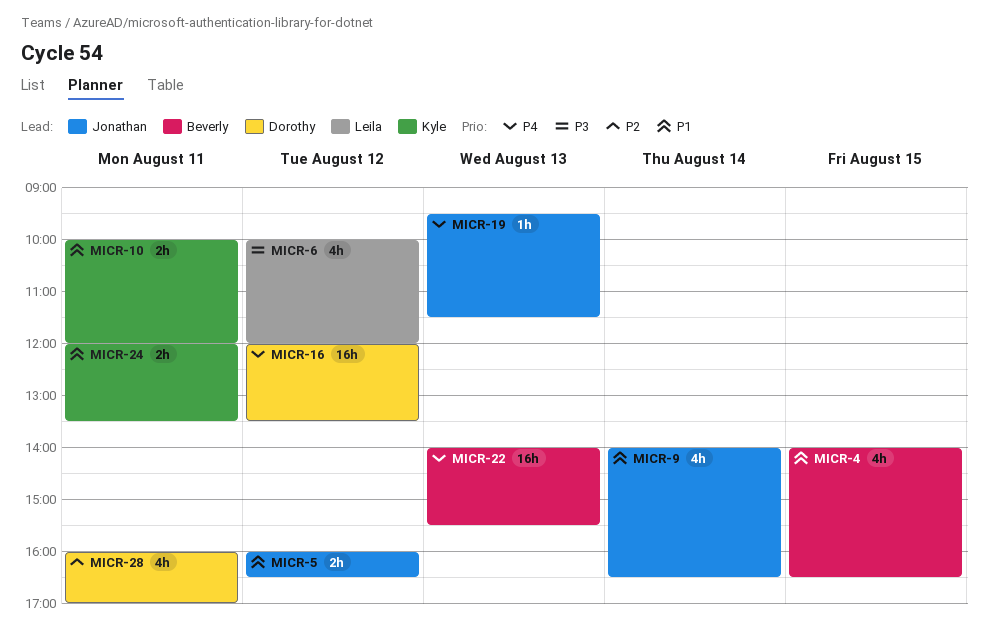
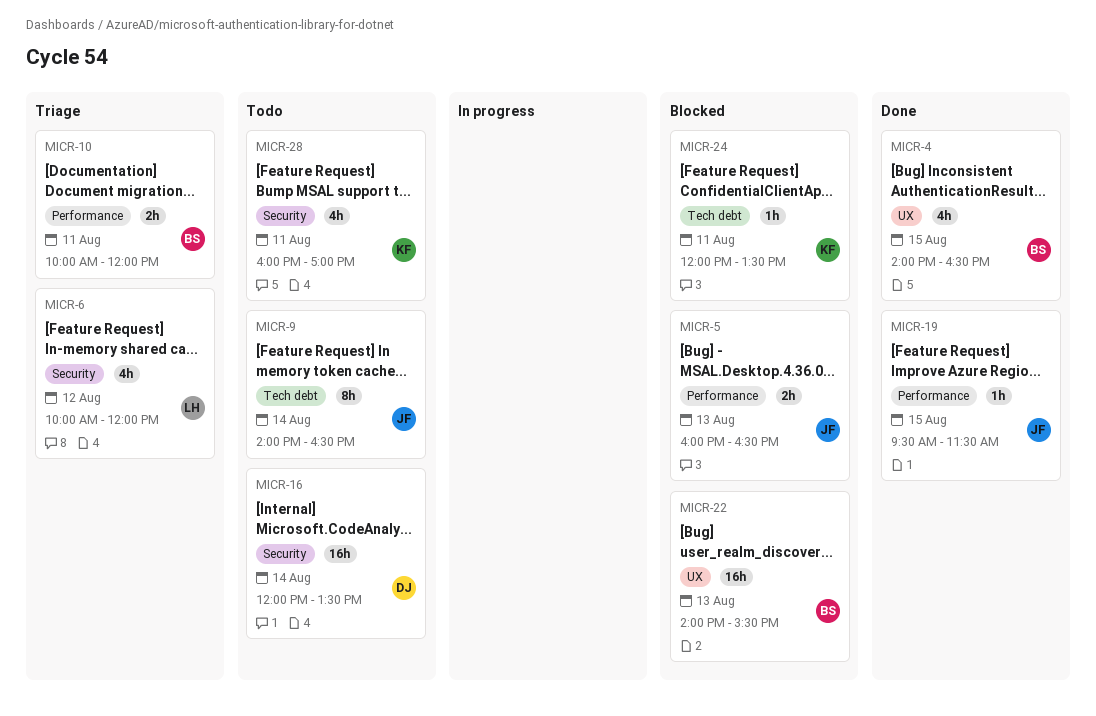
MICR-5, day: Aug 12 -> Aug 13
MICR-9, estimate: 4h -> 8h
MICR-10, owner: Kyle -> Beverly
MICR-16, day: Aug 12 -> Aug 14
MICR-19, day: Aug 13 -> Aug 15
MICR-24, estimate: 2h -> 1h
MICR-28, owner: Dorothy -> Kyle

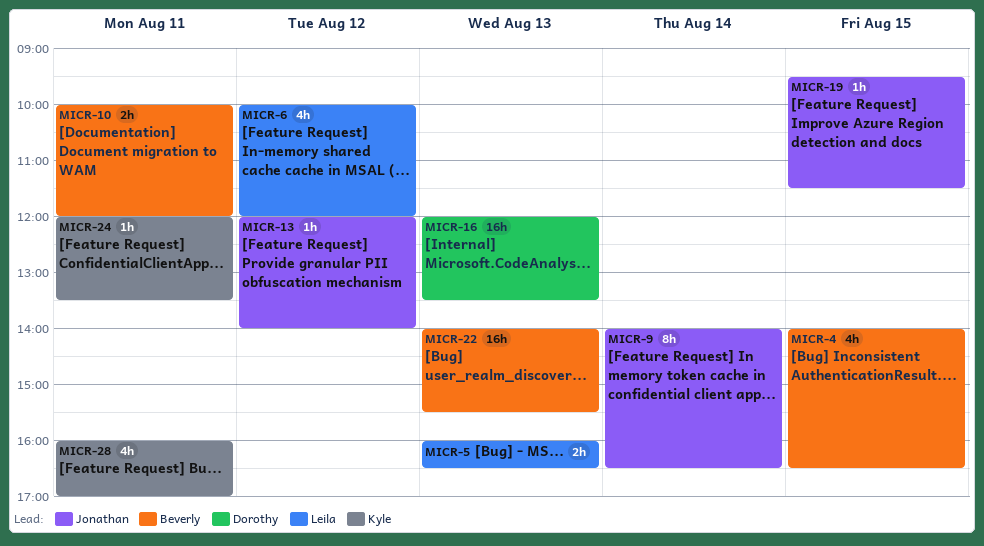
MICR-5, owner: Jonathan -> Leila
MICR-13: none -> present
MICR-16, day: Aug 14 -> Aug 13

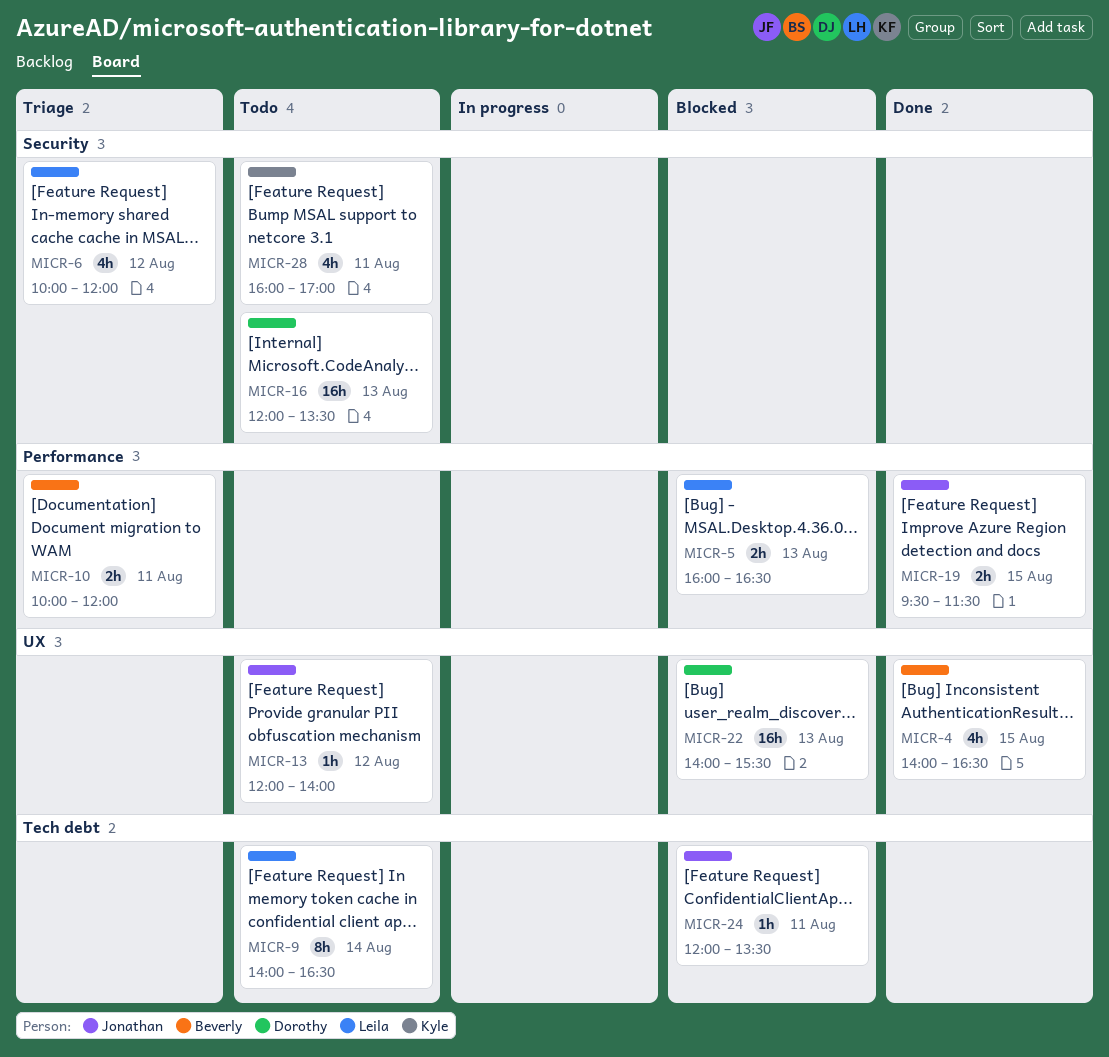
MICR-9, owner: Jonathan -> Leila
MICR-19, estimate: 1h -> 2h
MICR-22, owner: Beverly -> Dorothy
MICR-24, owner: Kyle -> Jonathan

